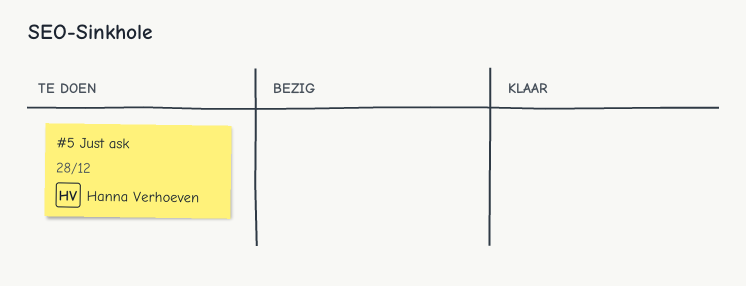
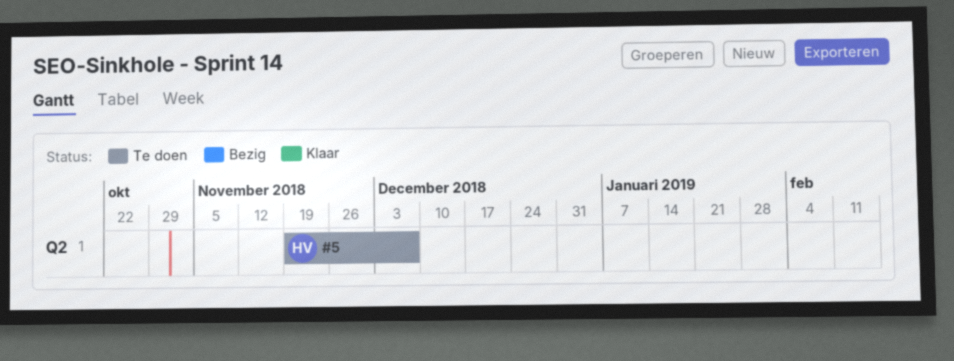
#5, due: Dec 28 -> Dec 7

